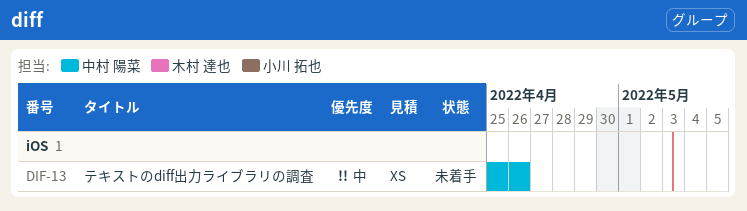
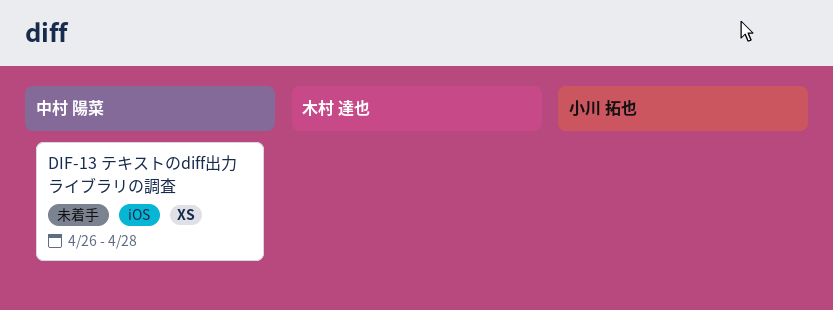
DIF-13, start: Apr 25 -> Apr 26
DIF-13, due: Apr 26 -> Apr 28

